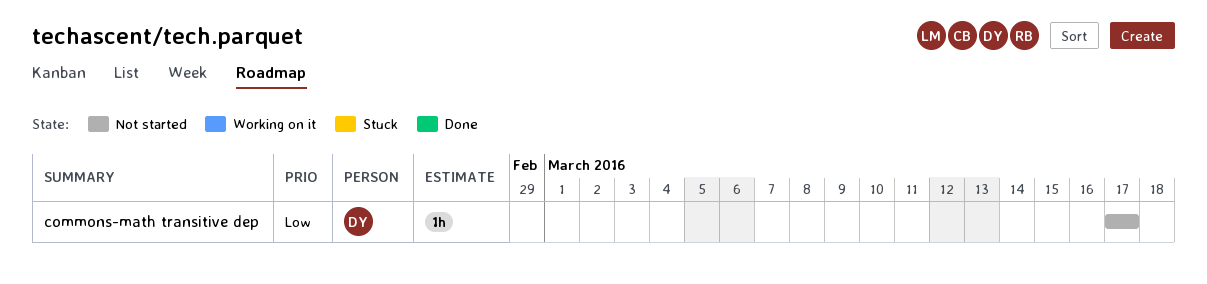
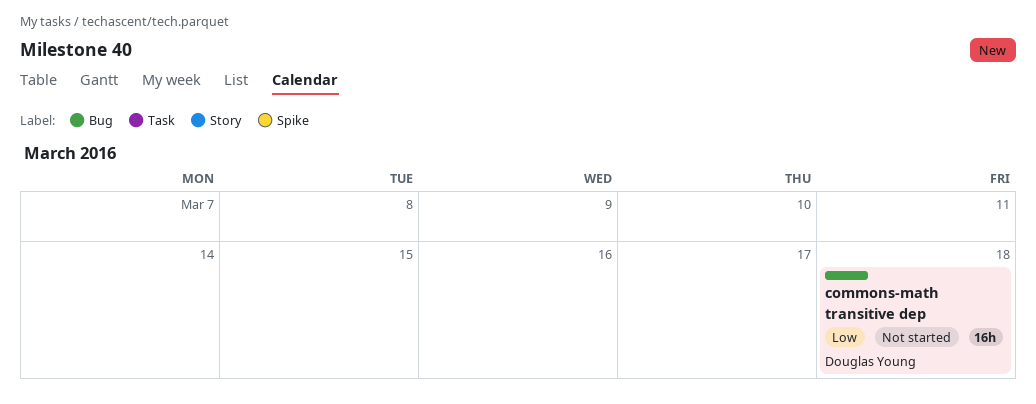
commons-math transitive dep, estimate: 1h -> 16h
commons-math transitive dep, due: Mar 17 -> Mar 18

